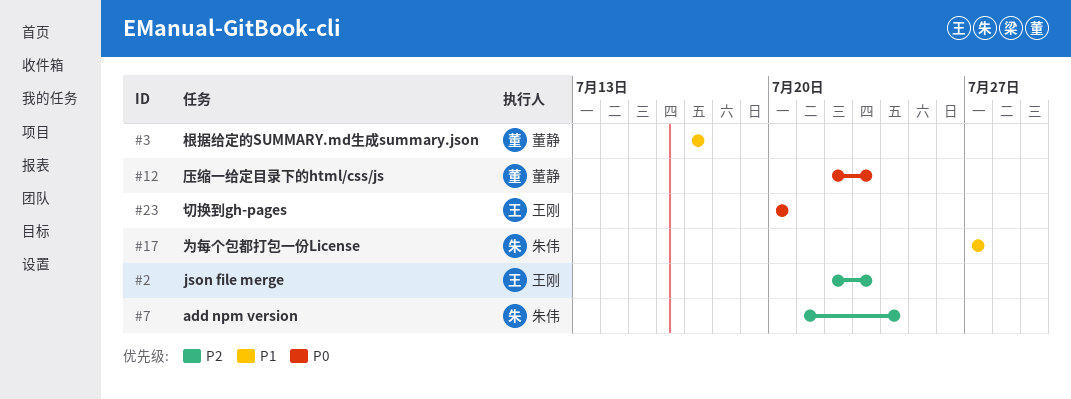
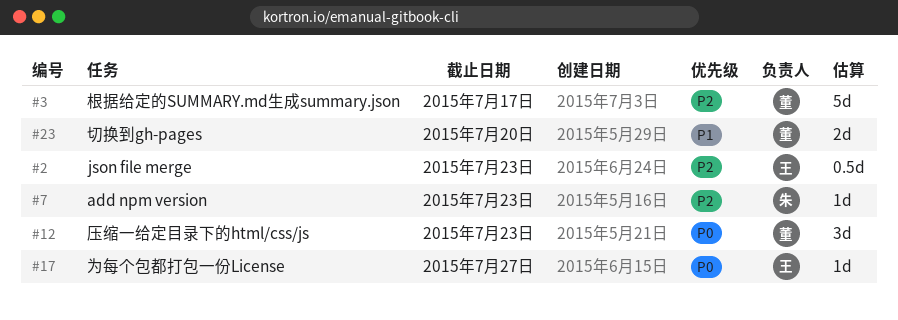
#3, priority: P1 -> P2
#7, due: Jul 24 -> Jul 23
#17, owner: 朱伟 -> 王刚
#17, priority: P1 -> P0
#23, owner: 王刚 -> 董静
#23, priority: P0 -> P1

